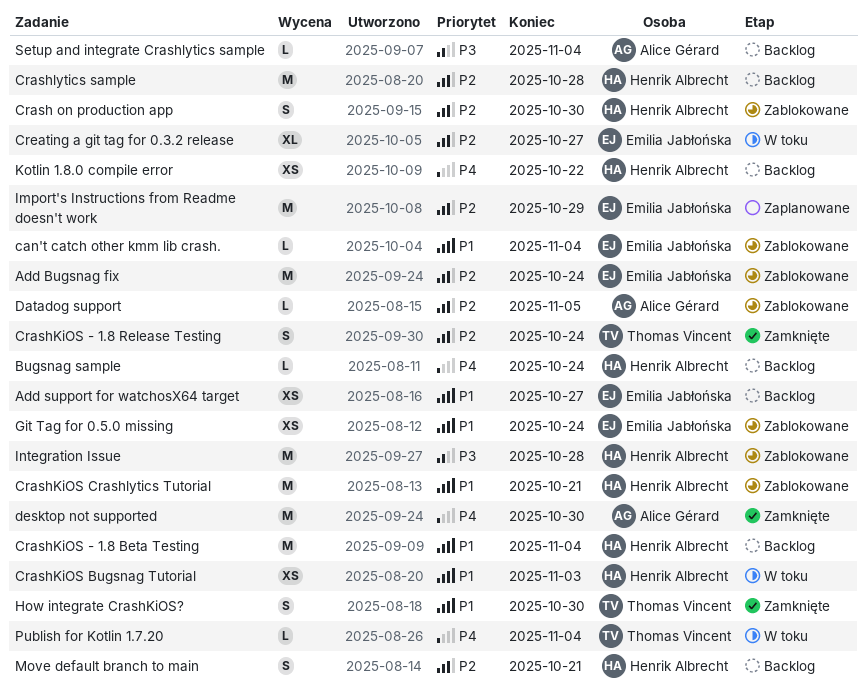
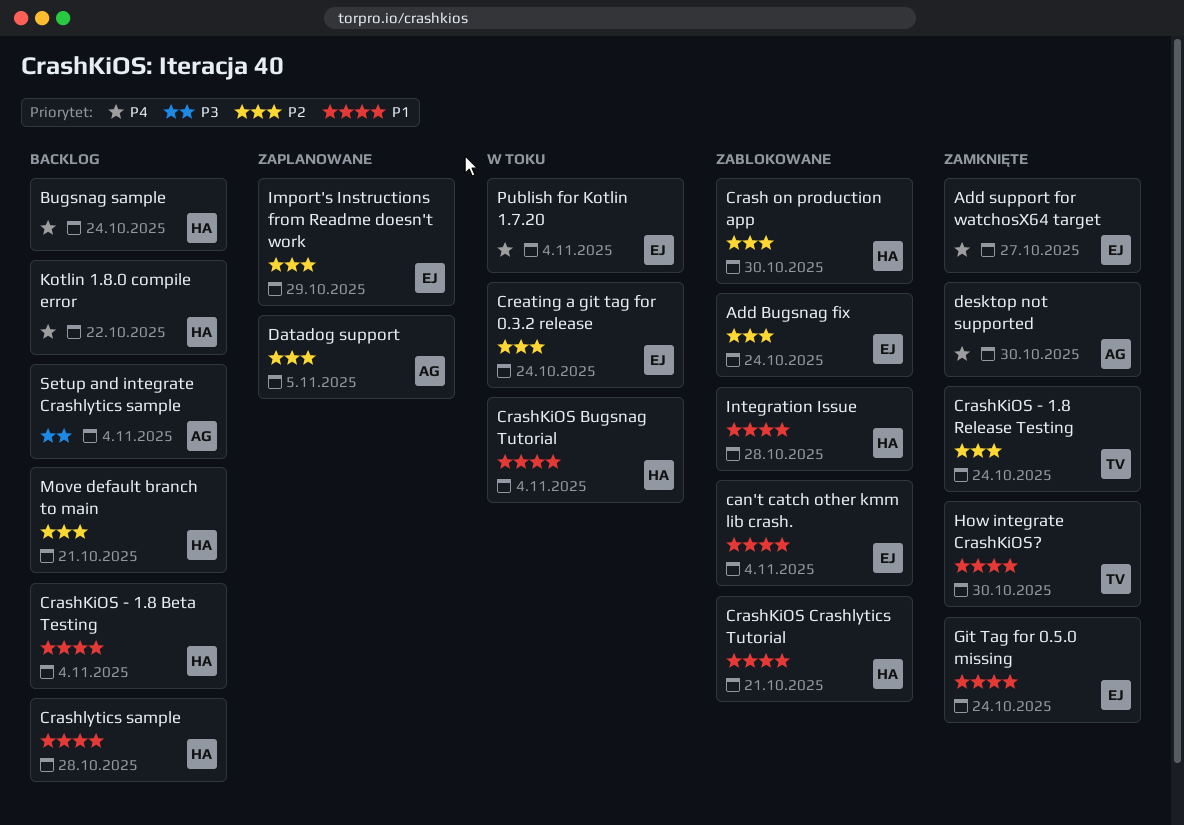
Add support for watchosX64 target, status: Backlog -> Zamknięte
Add support for watchosX64 target, priority: P1 -> P4
CrashKiOS Bugsnag Tutorial, due: Nov 3 -> Nov 4
Crashlytics sample, priority: P2 -> P1
Creating a git tag for 0.3.2 release, due: Oct 27 -> Oct 24
Datadog support, status: Zablokowane -> Zaplanowane
Git Tag for 0.5.0 missing, status: Zablokowane -> Zamknięte
Integration Issue, priority: P3 -> P1
Publish for Kotlin 1.7.20, owner: Thomas Vincent -> Emilia Jabłońska

